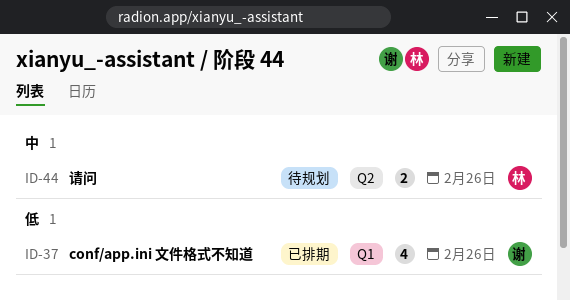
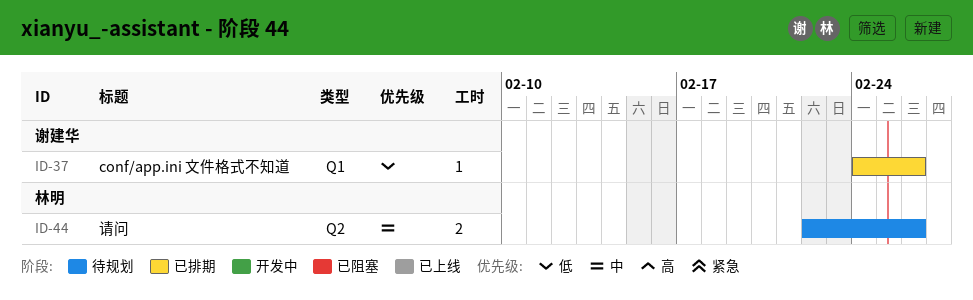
ID-37, estimate: 4 -> 1

